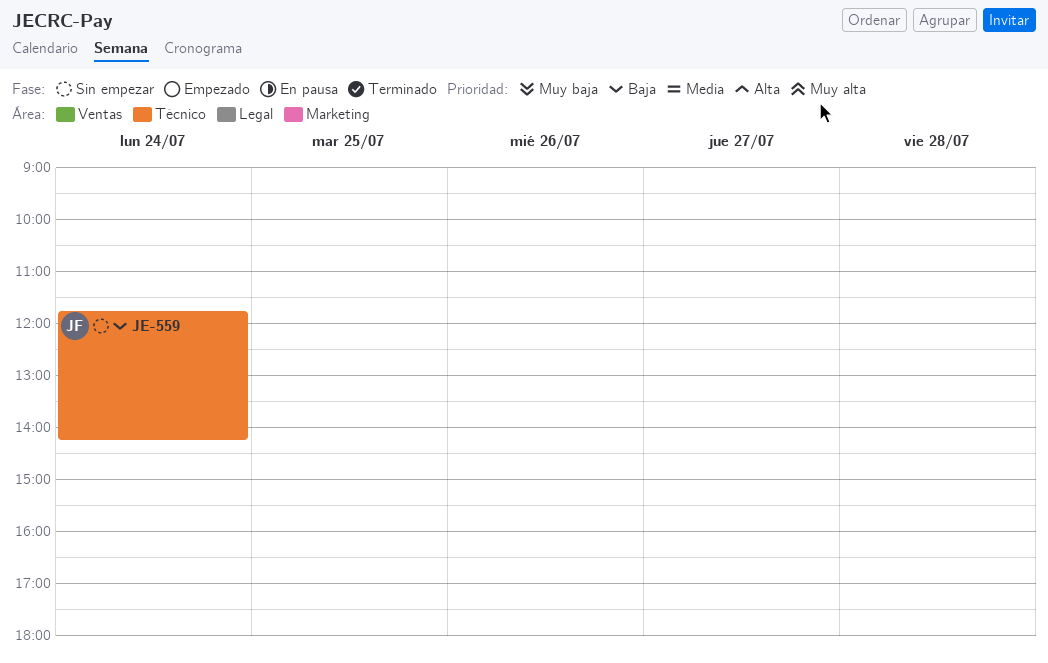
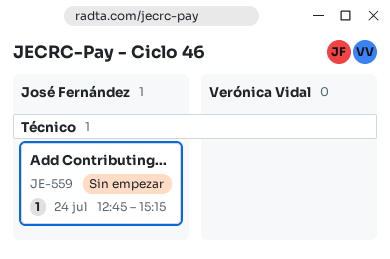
JE-559, begins: 11:45 -> 12:45
JE-559, ends: 14:15 -> 15:15

